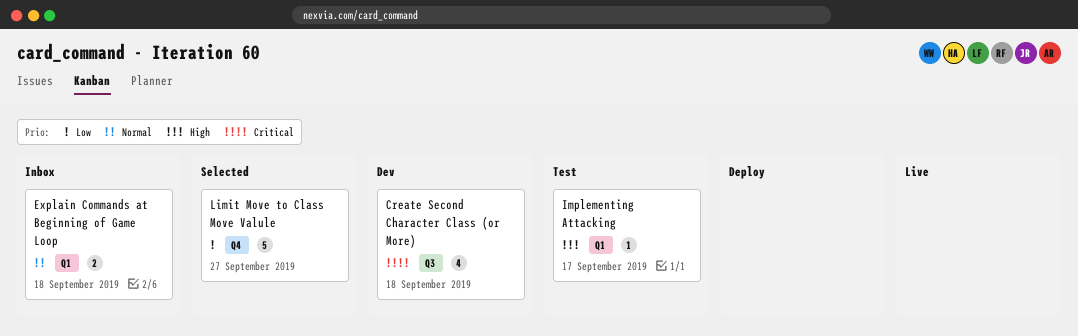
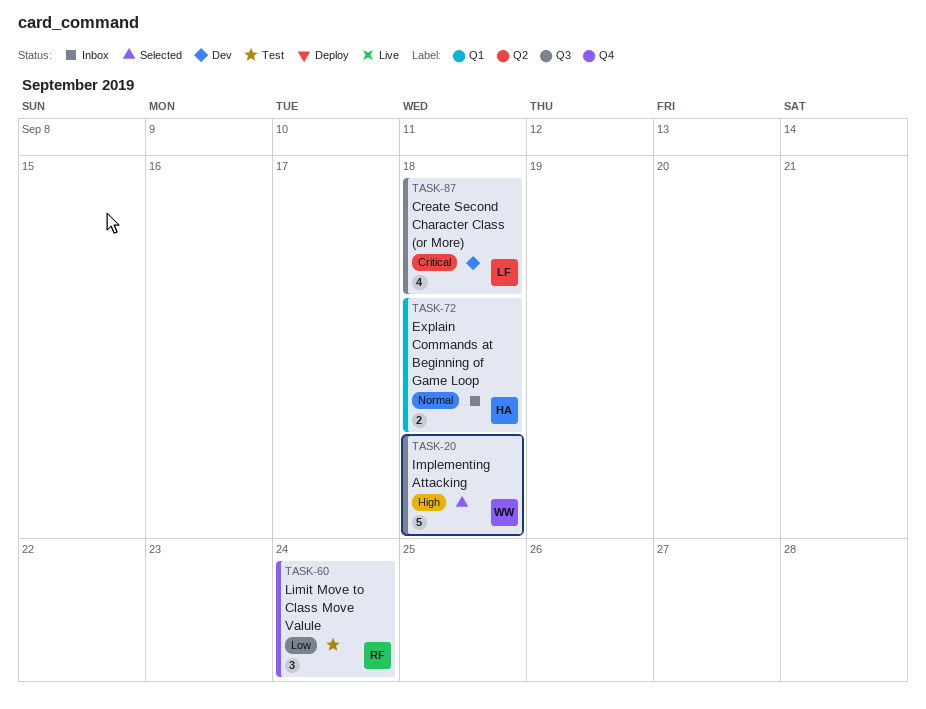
Implementing Attacking, status: Test -> Selected
Implementing Attacking, label: Q1 -> Q3
Implementing Attacking, estimate: 1 -> 5
Implementing Attacking, due: Sep 17 -> Sep 18
Limit Move to Class Move Valule, status: Selected -> Test
Limit Move to Class Move Valule, estimate: 5 -> 3
Limit Move to Class Move Valule, due: Sep 27 -> Sep 24

